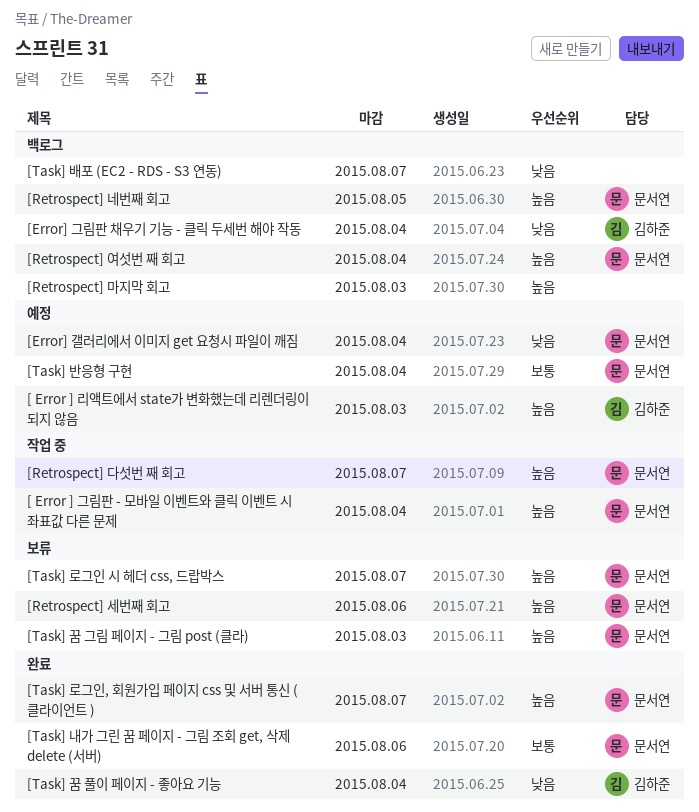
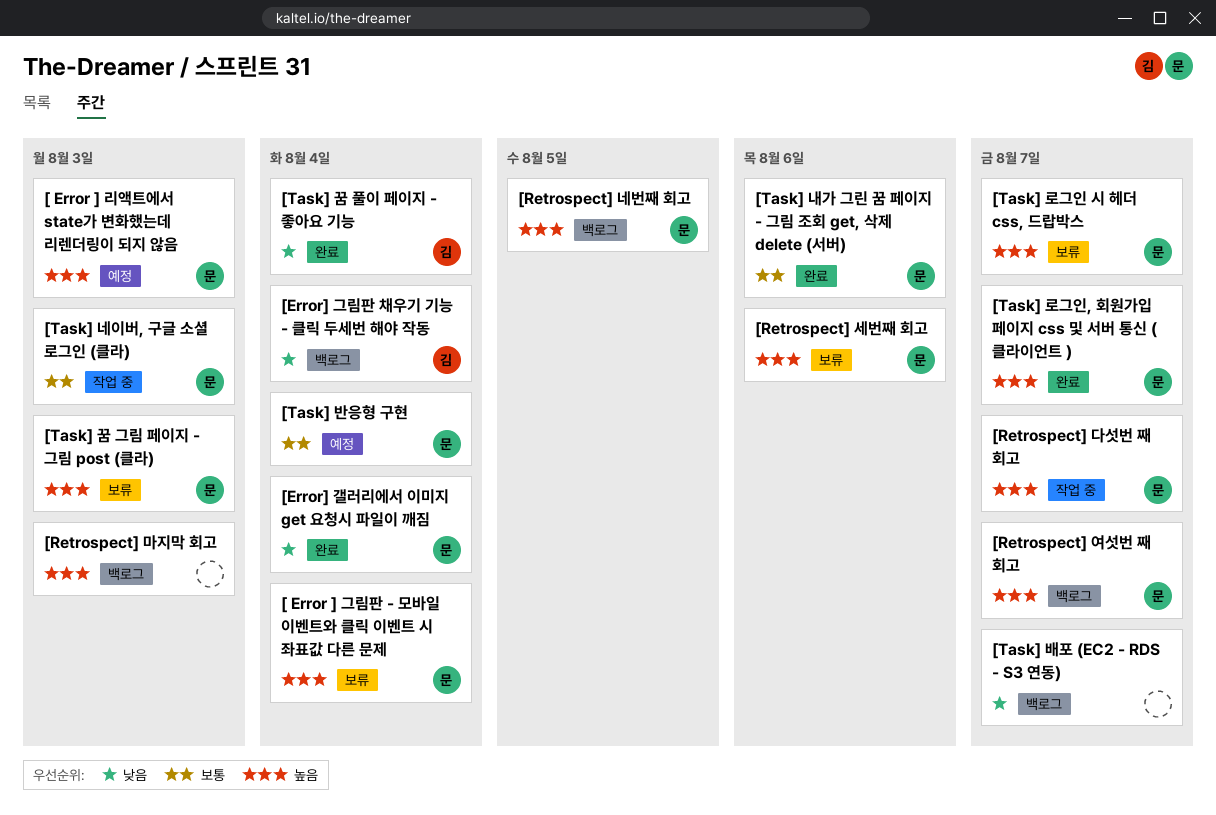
[ Error ] 그림판 - 모바일 이벤트와 클릭 이벤트 시 좌표값 다른 문제, status: 작업 중 -> 보류
[ Error ] 리액트에서 state가 변화했는데 리렌더링이 되지 않음, owner: 김하준 -> 문서연
[Error] 갤러리에서 이미지 get 요청시 파일이 깨짐, status: 예정 -> 완료
[Retrospect] 여섯번 째 회고, due: Aug 4 -> Aug 7
[Task] 네이버, 구글 소셜 로그인 (클라): none -> present

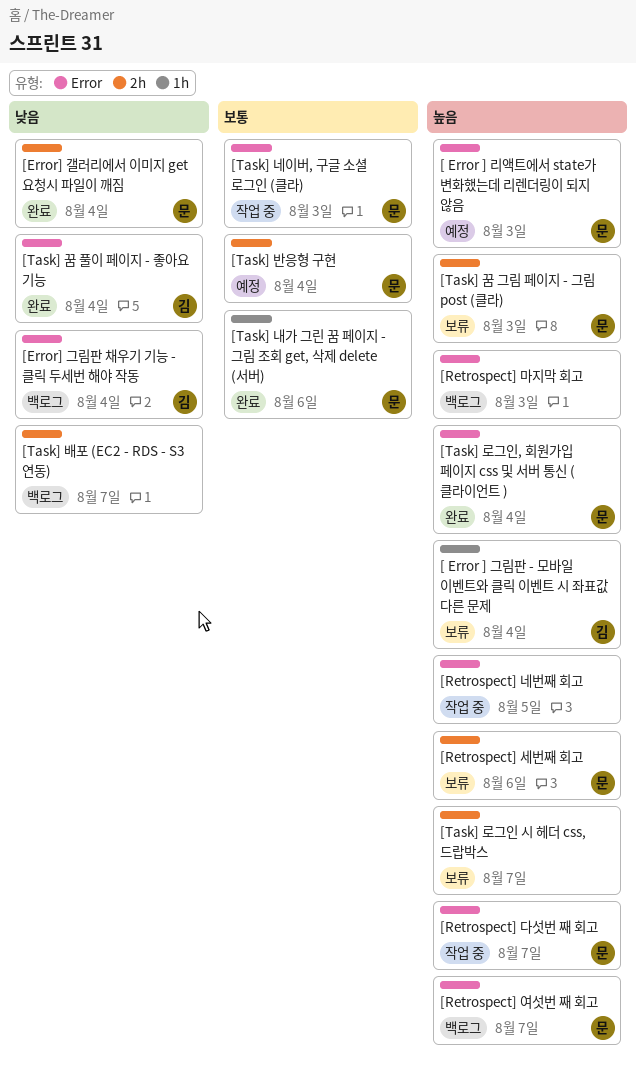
[ Error ] 그림판 - 모바일 이벤트와 클릭 이벤트 시 좌표값 다른 문제, owner: 문 -> 김
[Retrospect] 네번째 회고, status: 백로그 -> 작업 중
[Retrospect] 네번째 회고, owner: 문 -> none
[Task] 로그인 시 헤더 css, 드랍박스, owner: 문 -> none
[Task] 로그인, 회원가입 페이지 css 및 서버 통신 ( 클라이언트 ), due: Aug 7 -> Aug 4

